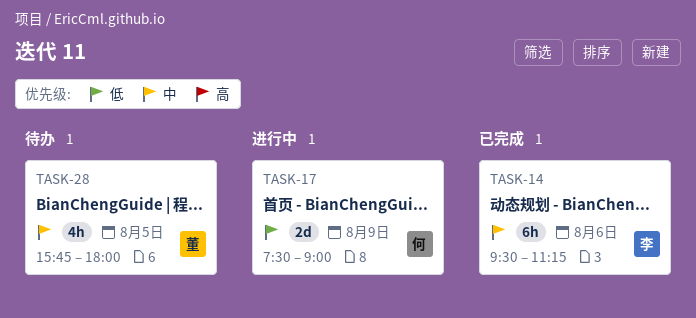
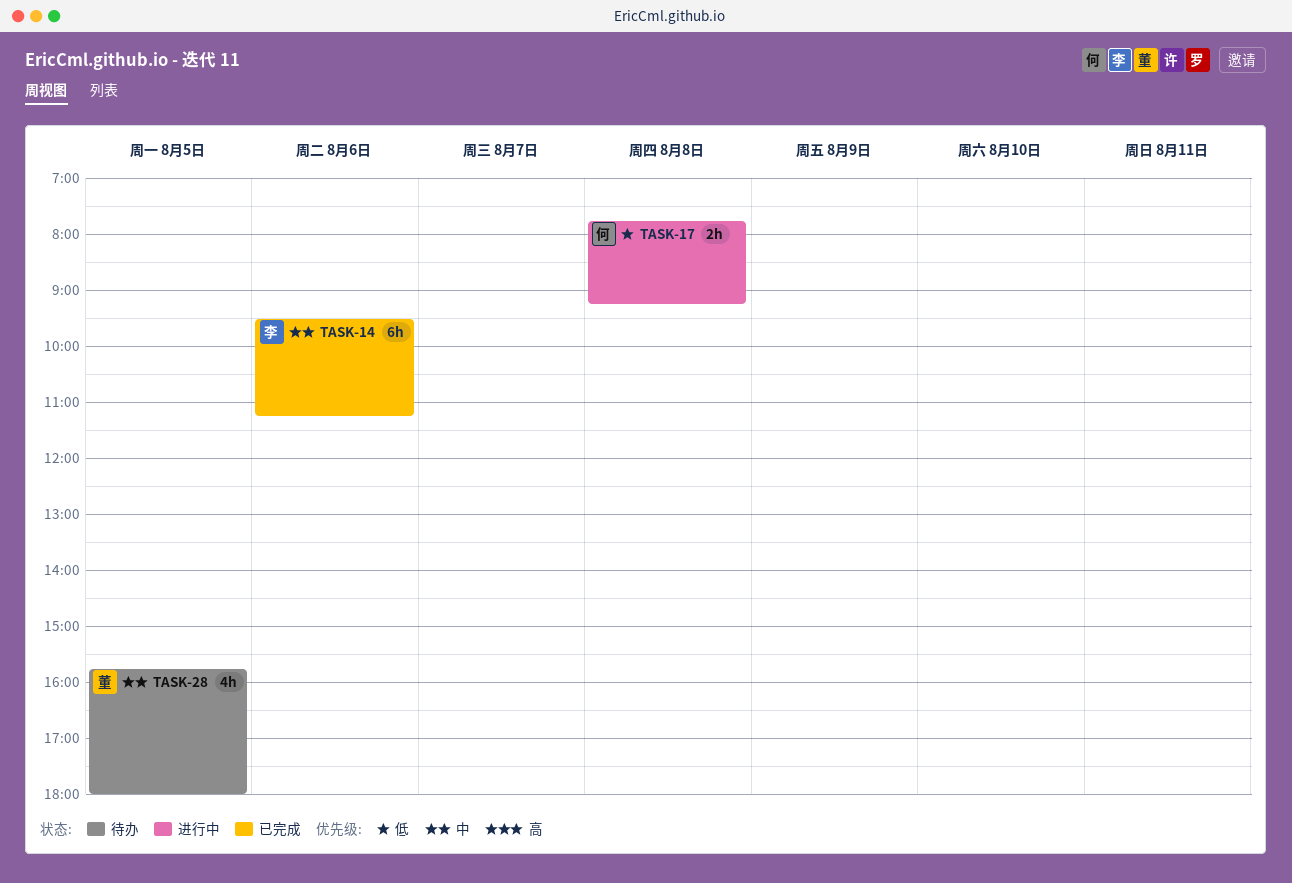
TASK-17, estimate: 2d -> 2h
TASK-17, day: Aug 9 -> Aug 8
TASK-17, begins: 07:30 -> 07:45
TASK-17, ends: 09:00 -> 09:15

